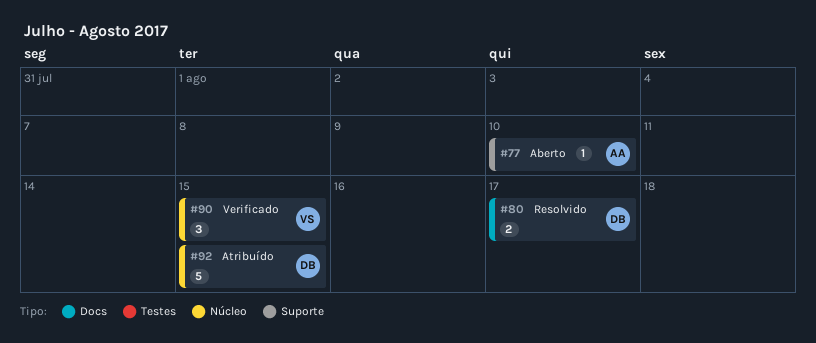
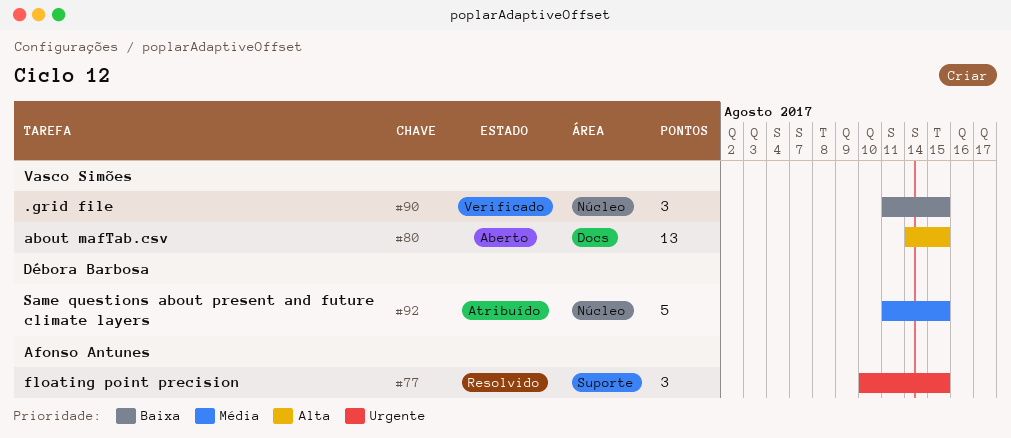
#77, status: Aberto -> Resolvido
#77, estimate: 1 -> 3
#77, due: Aug 10 -> Aug 15
#80, status: Resolvido -> Aberto
#80, owner: Débora Barbosa -> Vasco Simões
#80, estimate: 2 -> 13
#80, due: Aug 17 -> Aug 15

